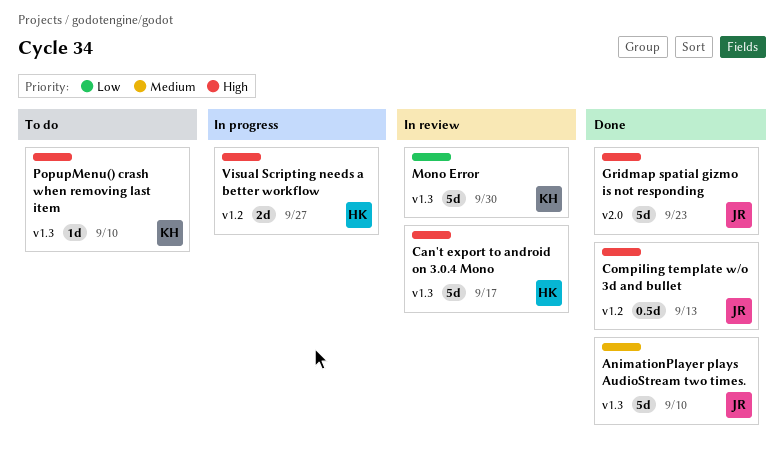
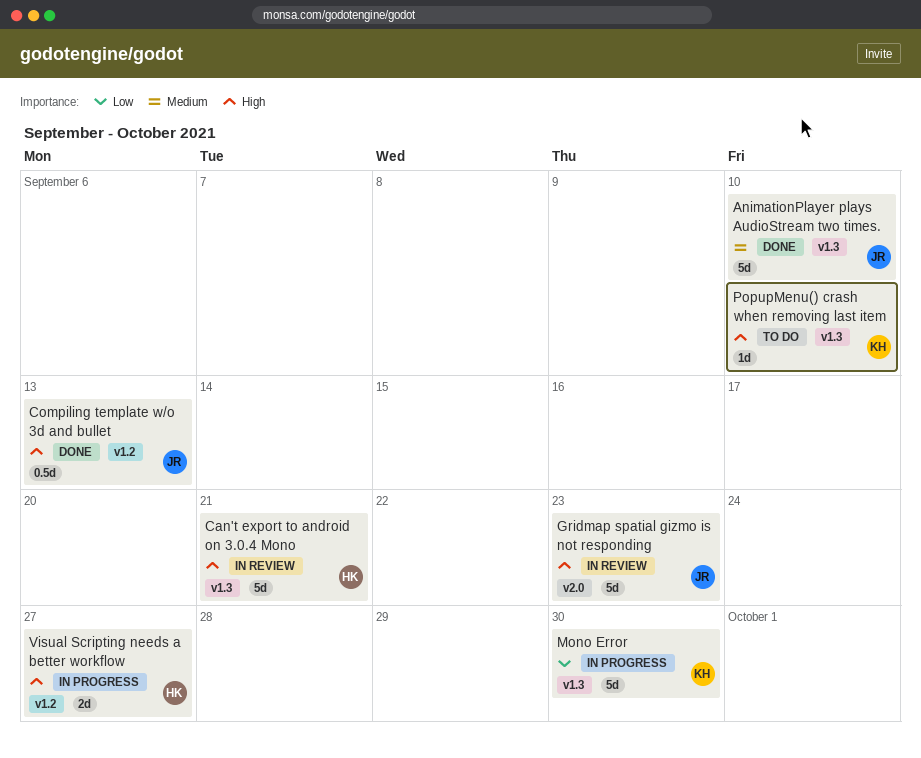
Can't export to android on 3.0.4 Mono, due: Sep 17 -> Sep 21
Gridmap spatial gizmo is not responding, status: Done -> In review
Mono Error, status: In review -> In progress

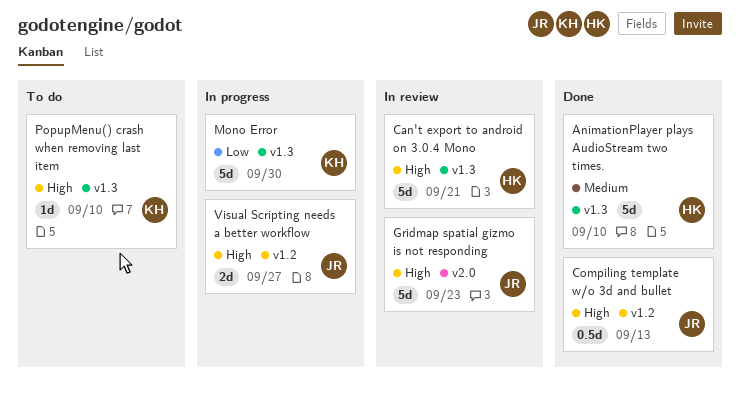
AnimationPlayer plays AudioStream two times., owner: JR -> HK
Visual Scripting needs a better workflow, owner: HK -> JR

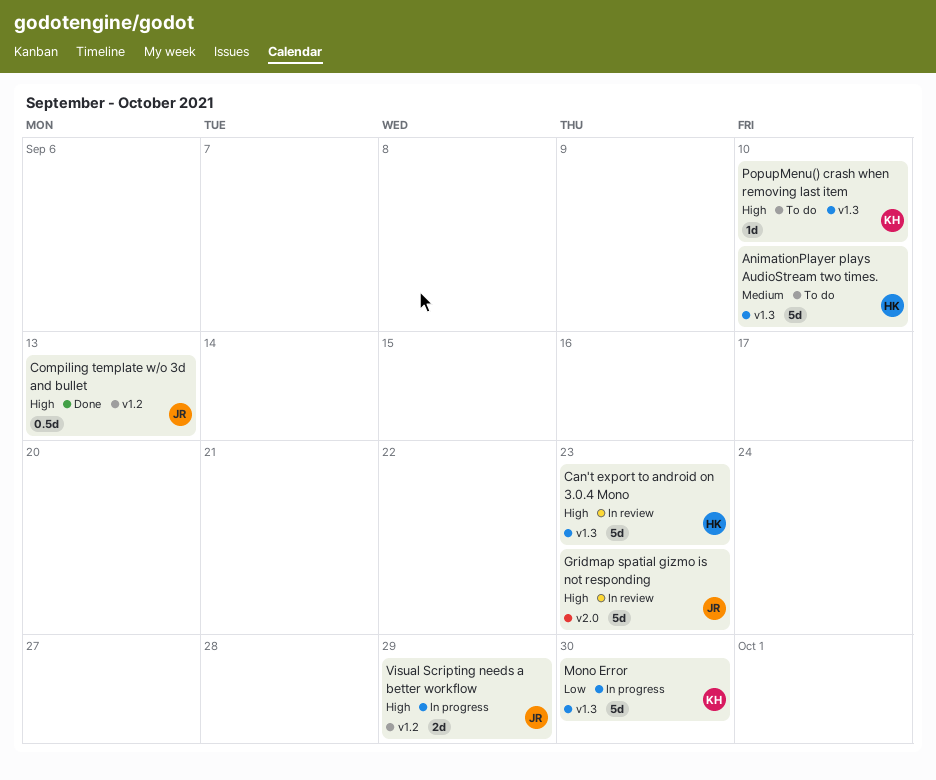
AnimationPlayer plays AudioStream two times., status: Done -> To do
Can't export to android on 3.0.4 Mono, due: Sep 21 -> Sep 23
Visual Scripting needs a better workflow, due: Sep 27 -> Sep 29

